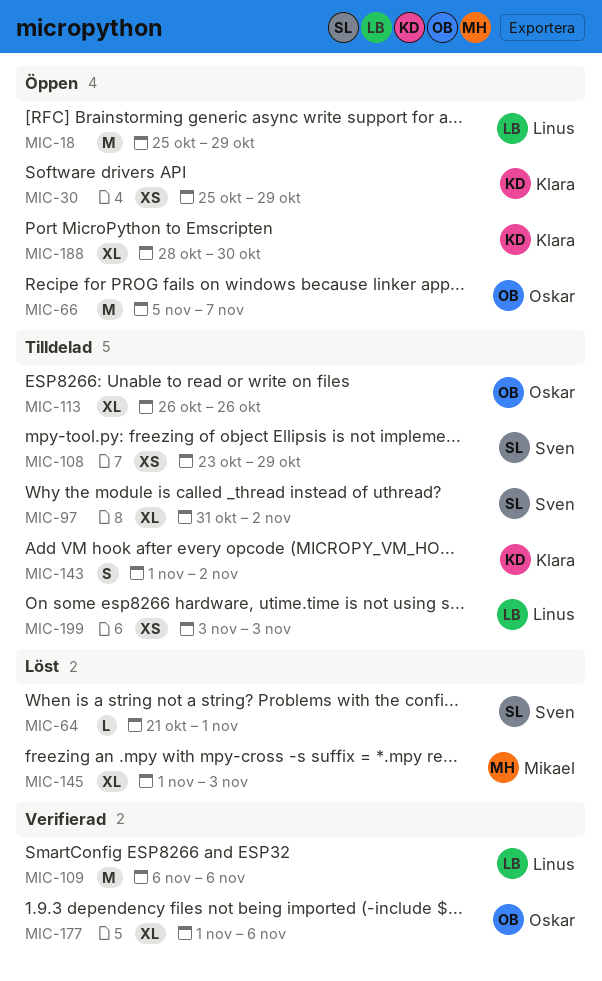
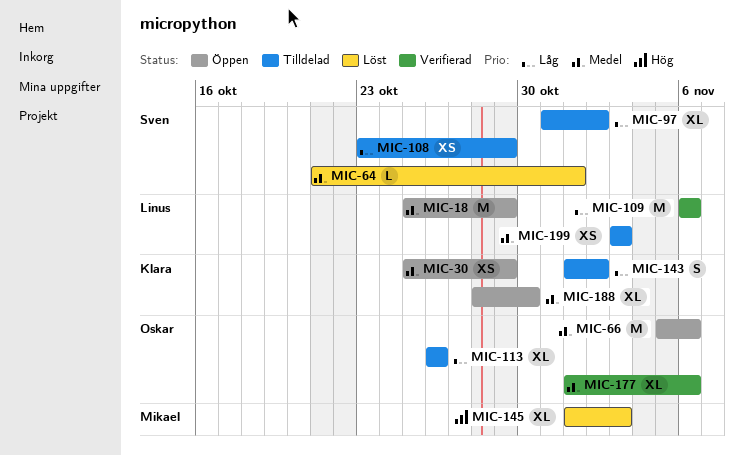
MIC-66, due: Nov 7 -> Nov 6

